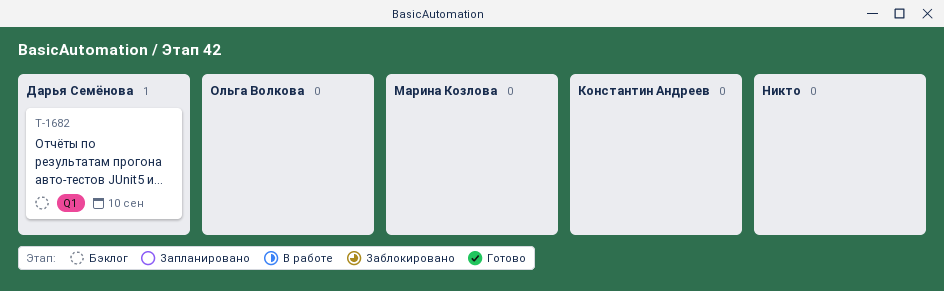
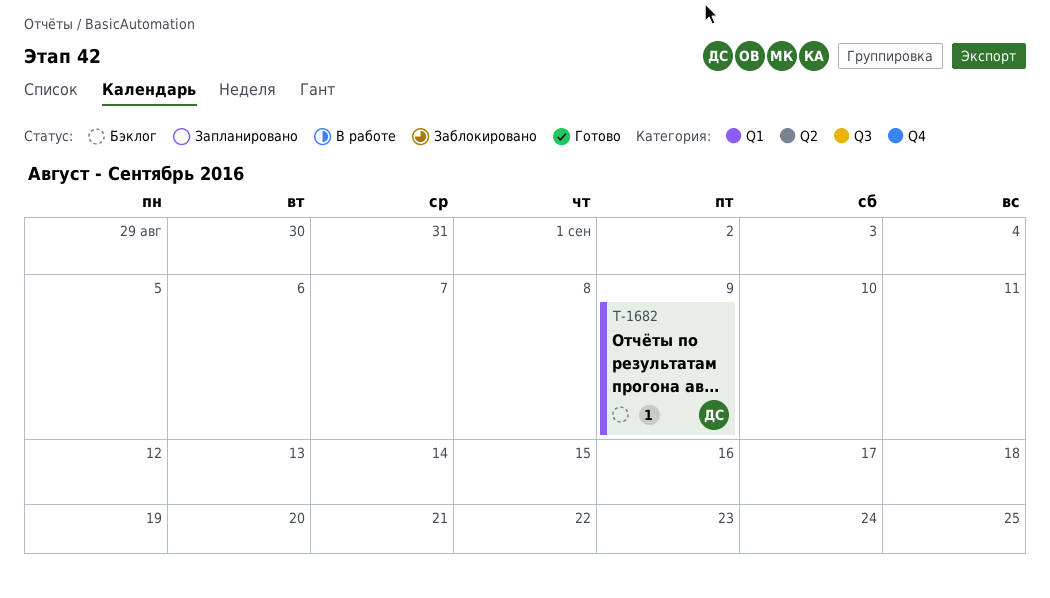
T-1682, due: Sep 10 -> Sep 9

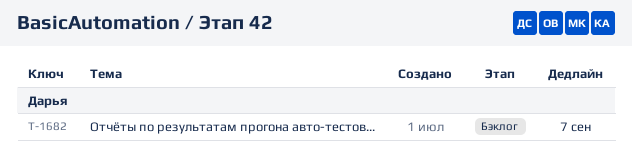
T-1682, due: Sep 9 -> Sep 7

